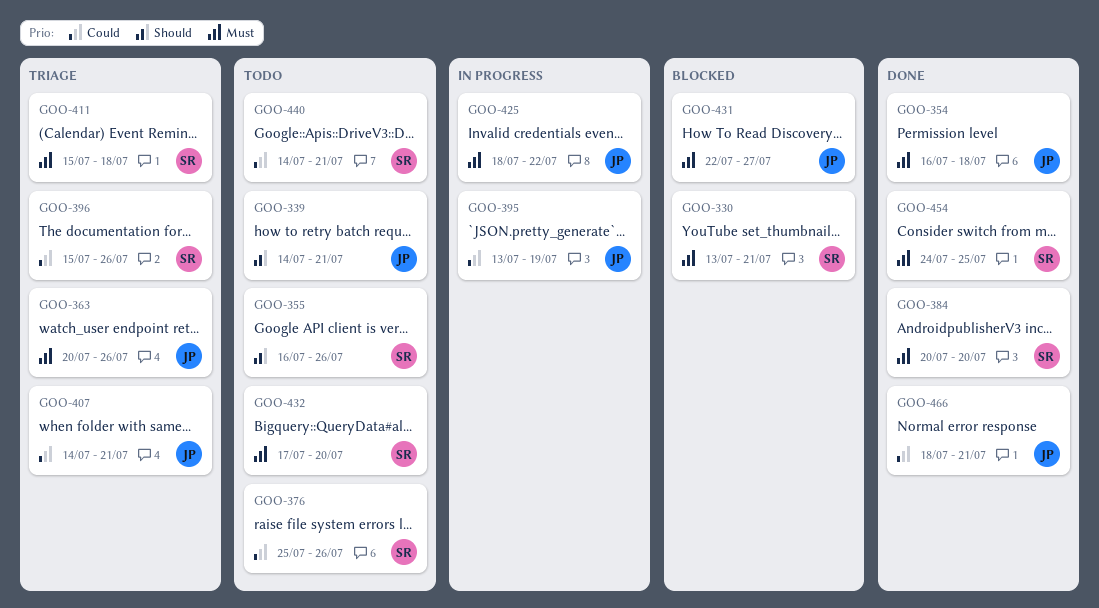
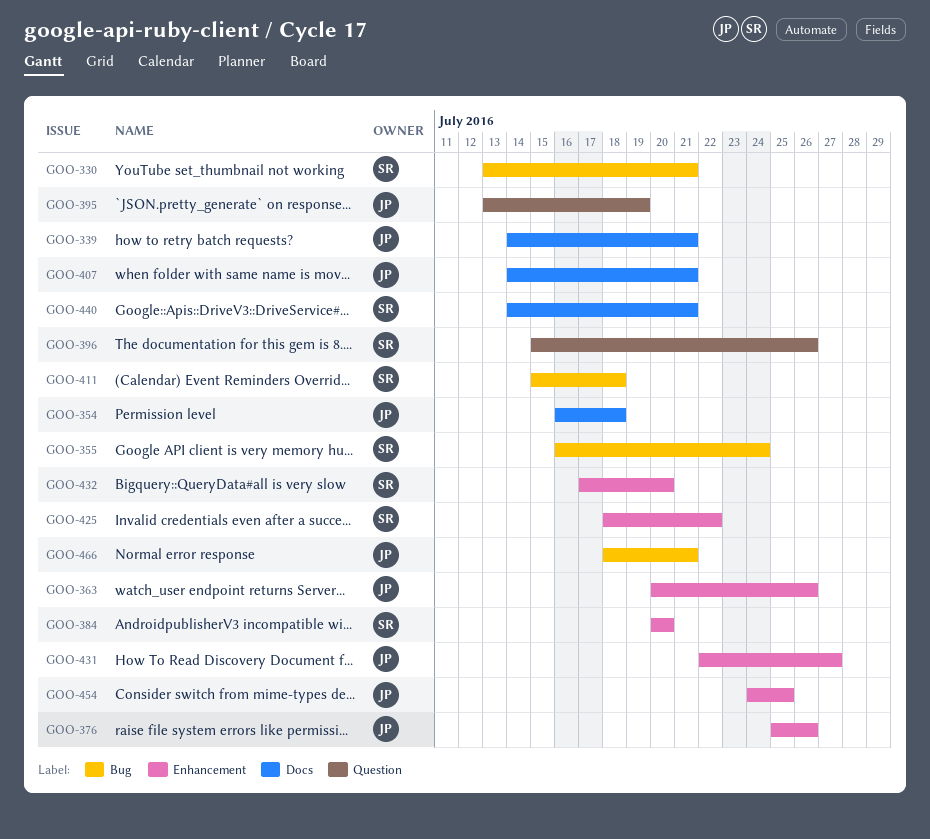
GOO-355, due: Jul 26 -> Jul 24
GOO-376, owner: SR -> JP
GOO-425, owner: JP -> SR
GOO-454, owner: SR -> JP

